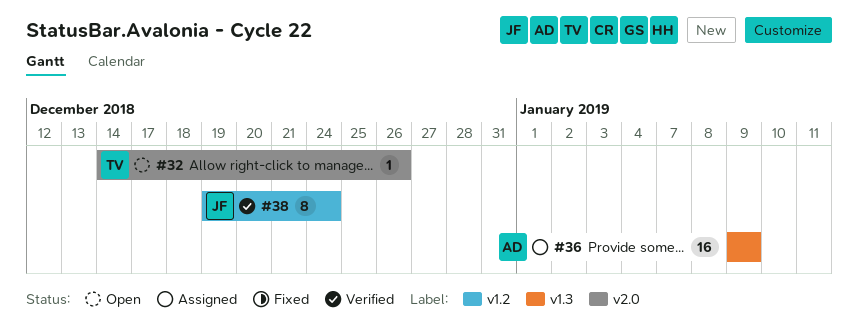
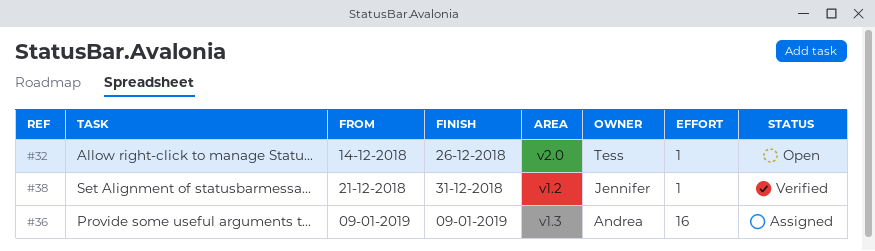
#38, estimate: 8 -> 1
#38, start: Dec 19 -> Dec 21
#38, due: Dec 24 -> Dec 31

